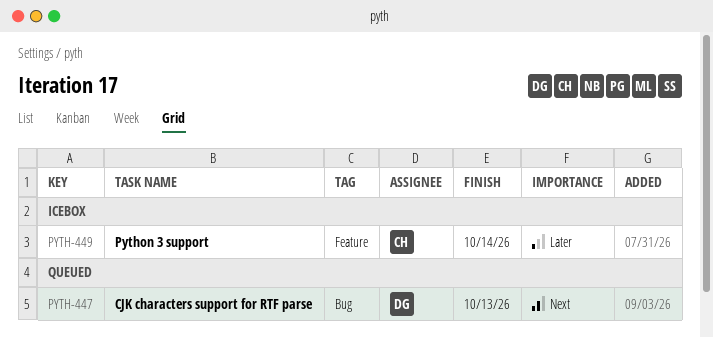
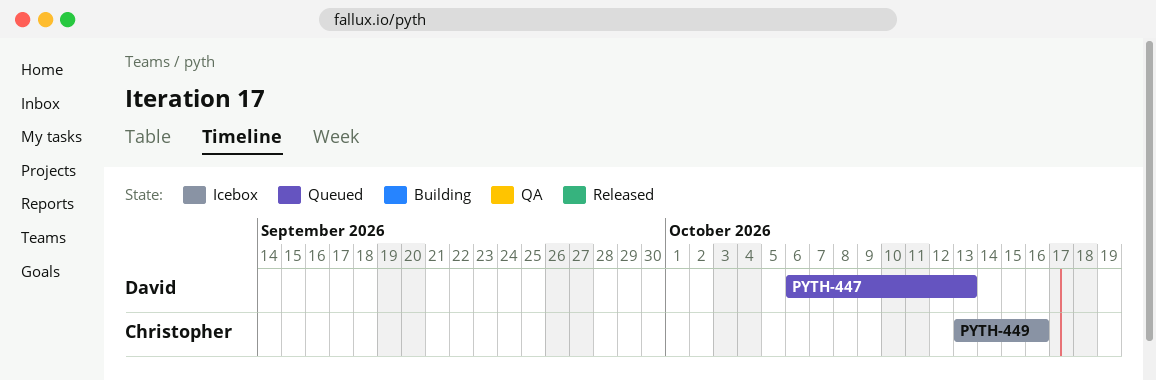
PYTH-449, due: Oct 14 -> Oct 16

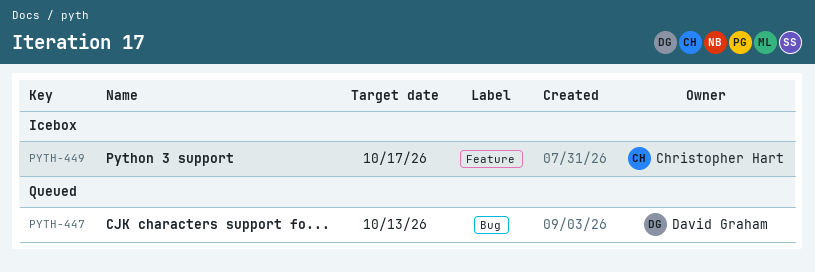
PYTH-449, due: Oct 16 -> Oct 17

